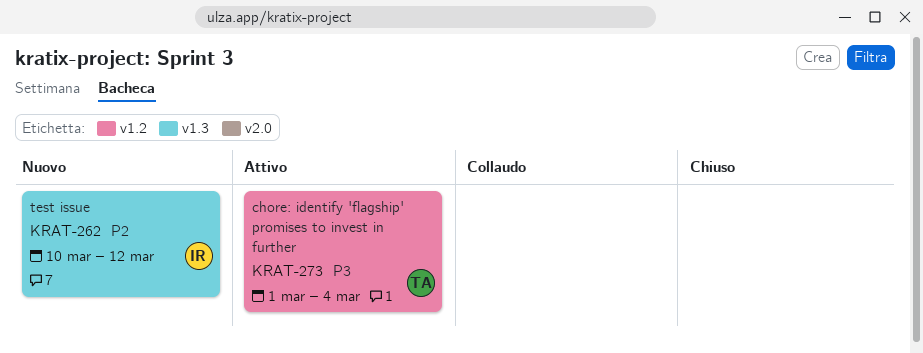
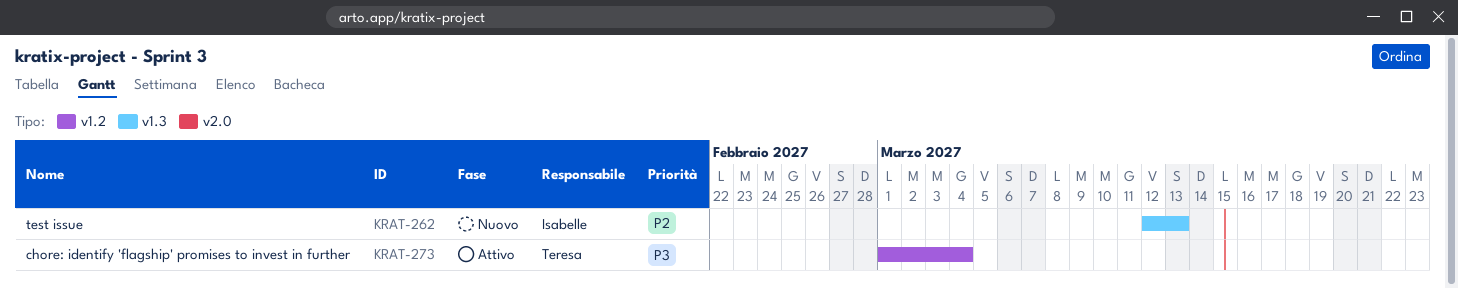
KRAT-262, start: Mar 10 -> Mar 12
KRAT-262, due: Mar 12 -> Mar 13

